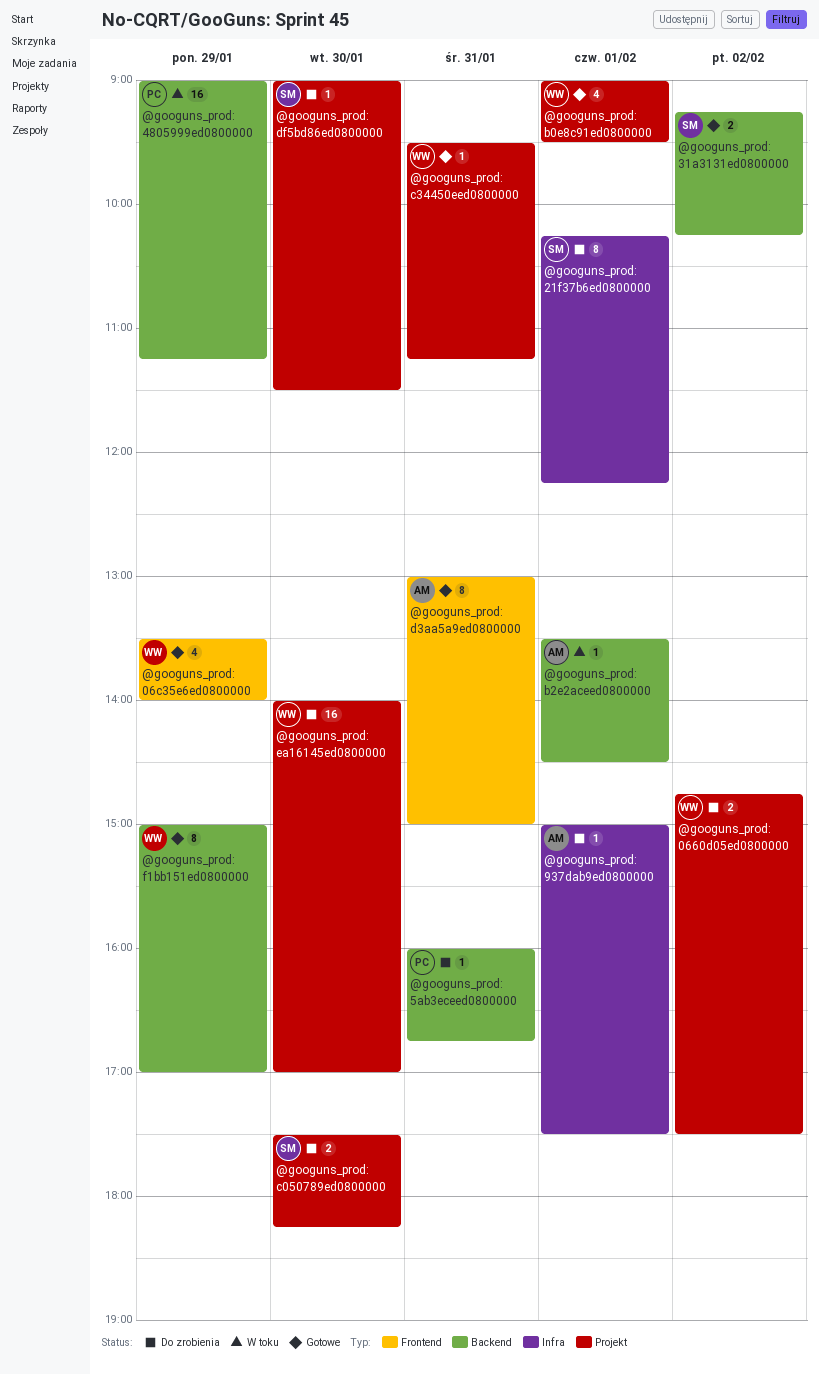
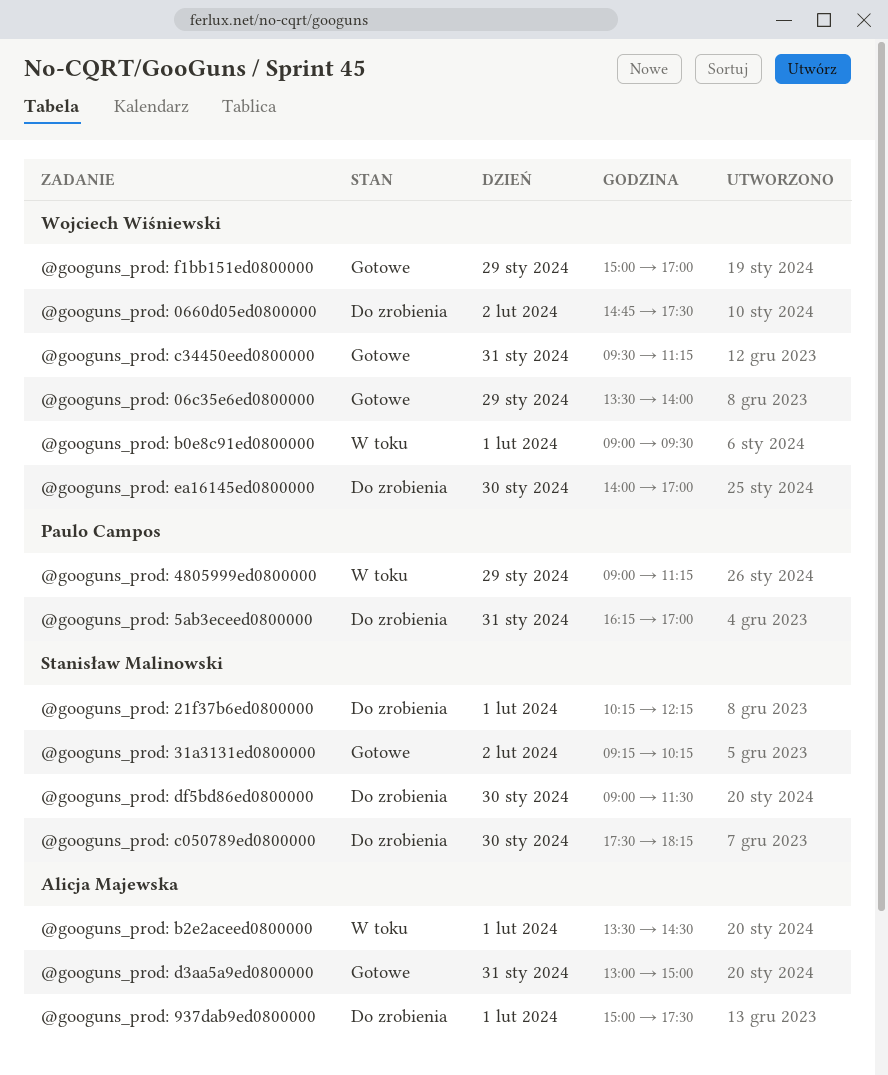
@googuns_prod: 5ab3eceed0800000, begins: 16:00 -> 16:15
@googuns_prod: 5ab3eceed0800000, ends: 16:45 -> 17:00
@googuns_prod: b0e8c91ed0800000, status: Gotowe -> W toku

